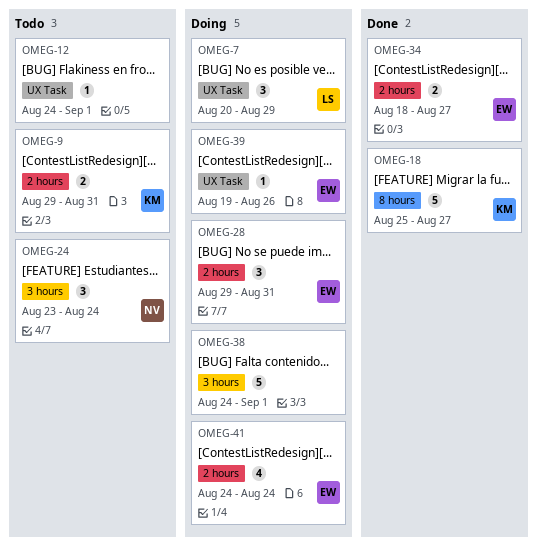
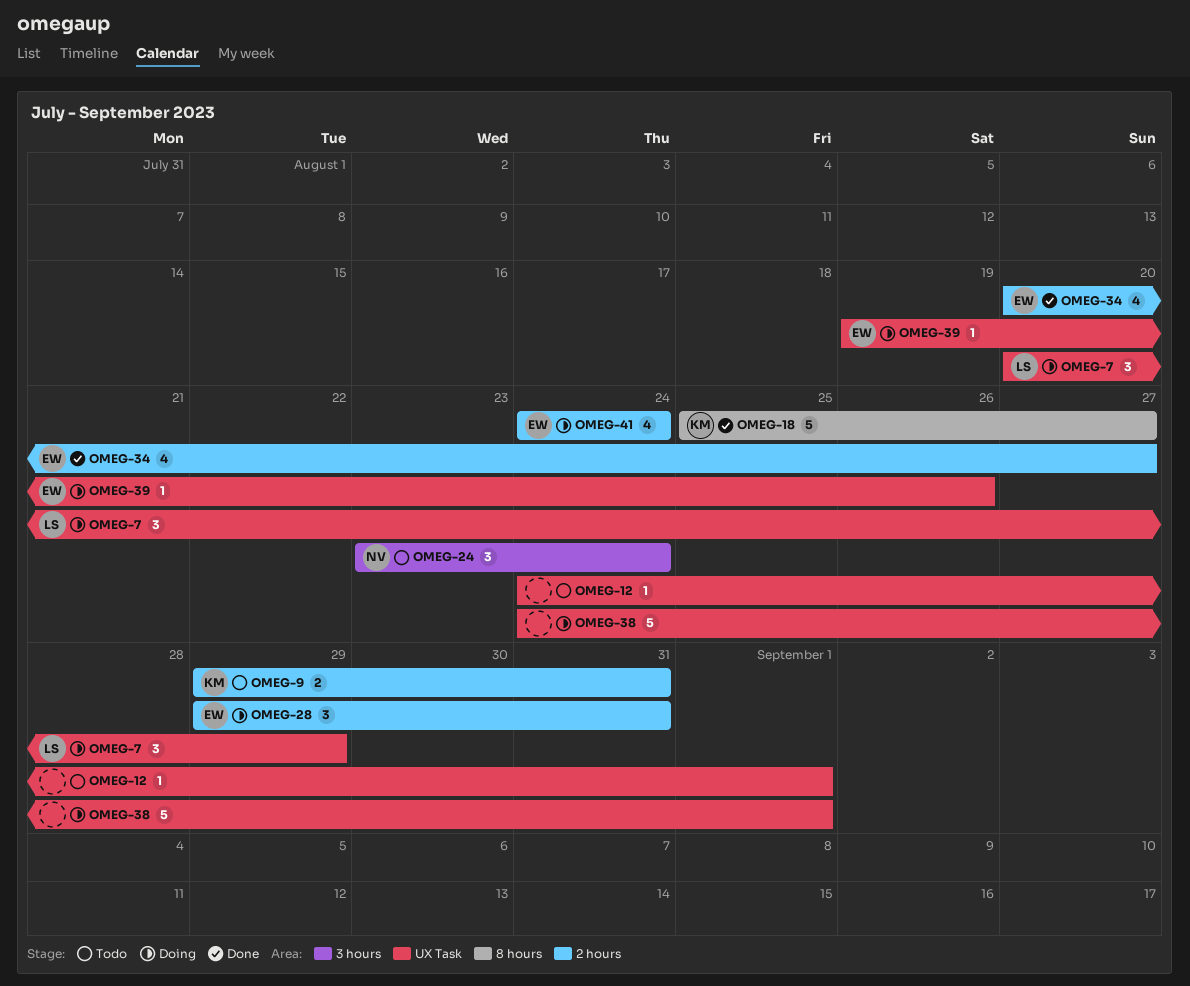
OMEG-34, estimate: 2 -> 4
OMEG-34, start: Aug 18 -> Aug 20
OMEG-38, label: 3 hours -> UX Task

